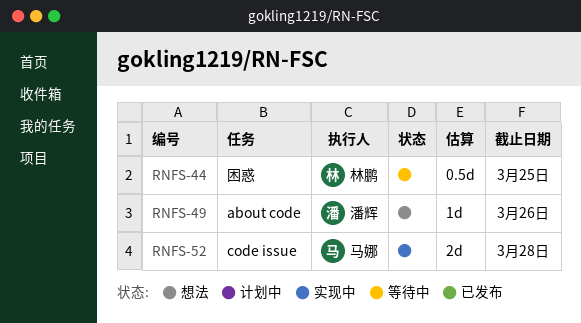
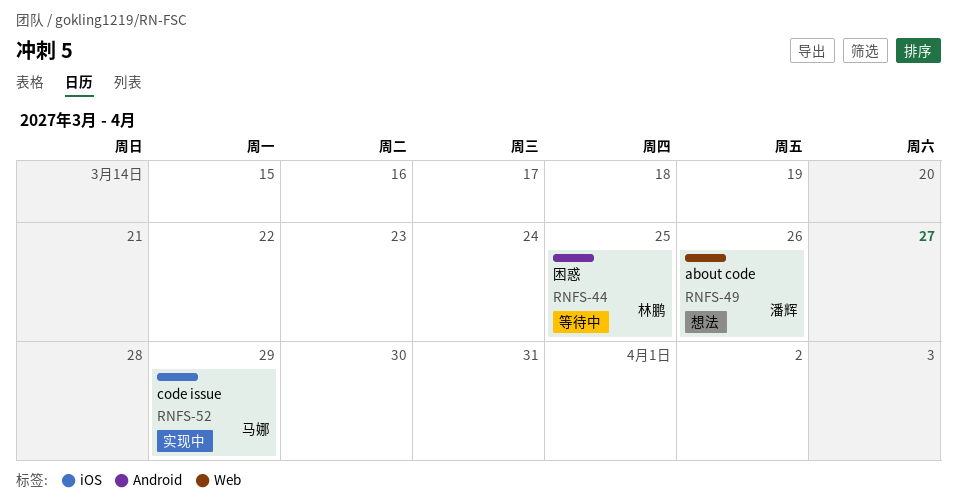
RNFS-52, due: Mar 28 -> Mar 29

